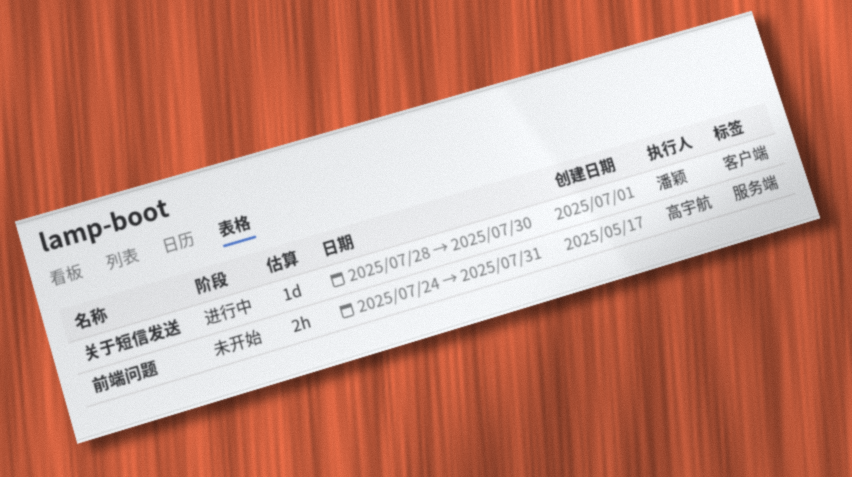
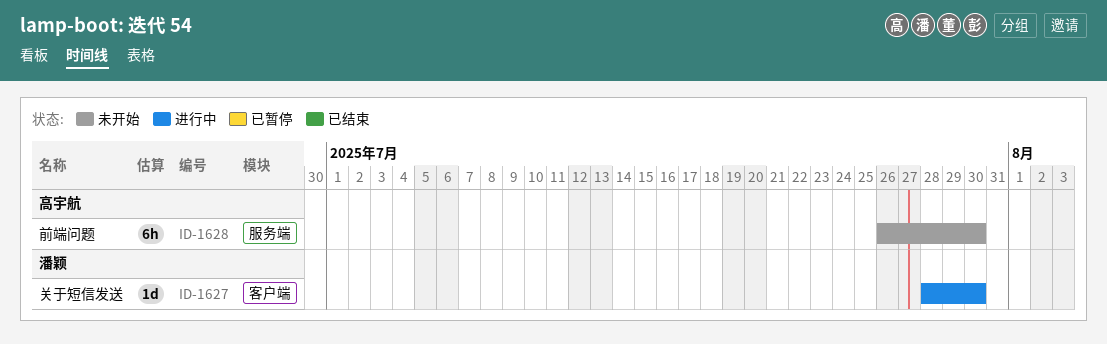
前端问题, estimate: 2h -> 6h
前端问题, start: Jul 24 -> Jul 26
前端问题, due: Jul 31 -> Jul 30

